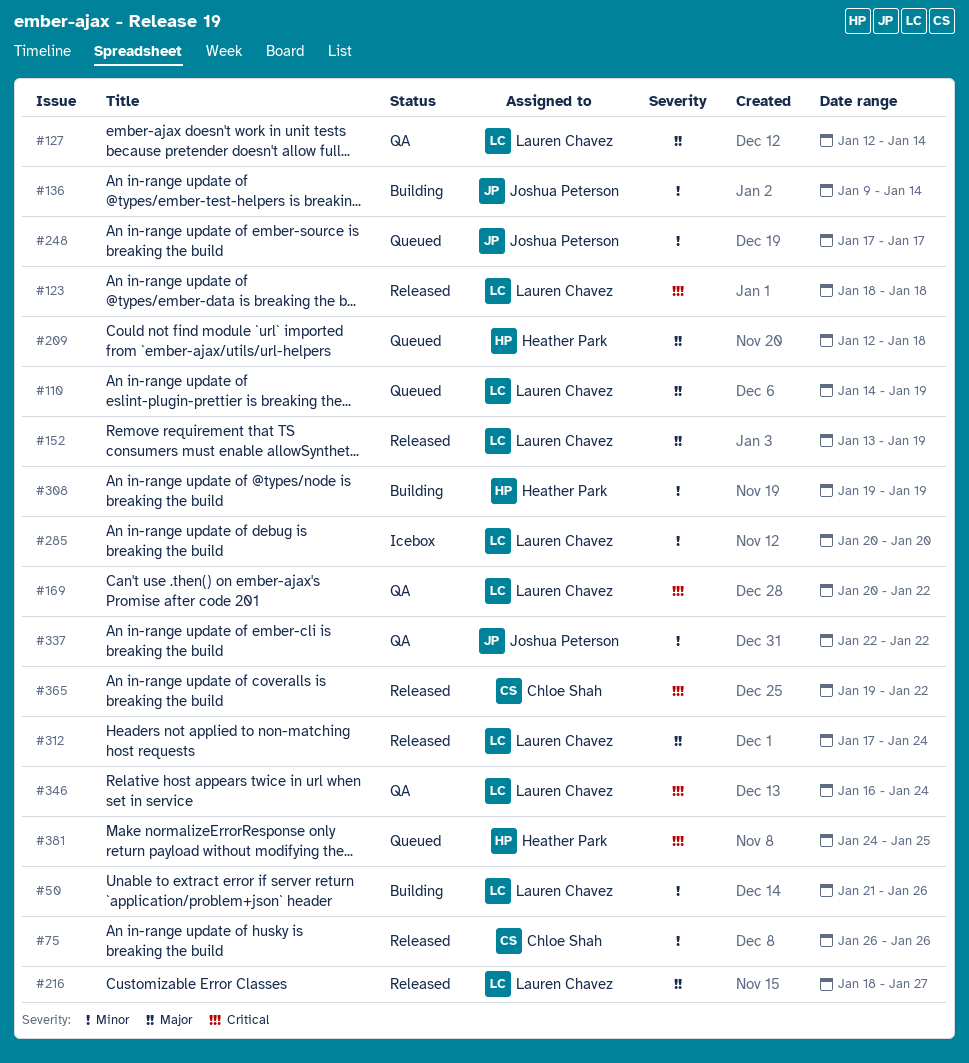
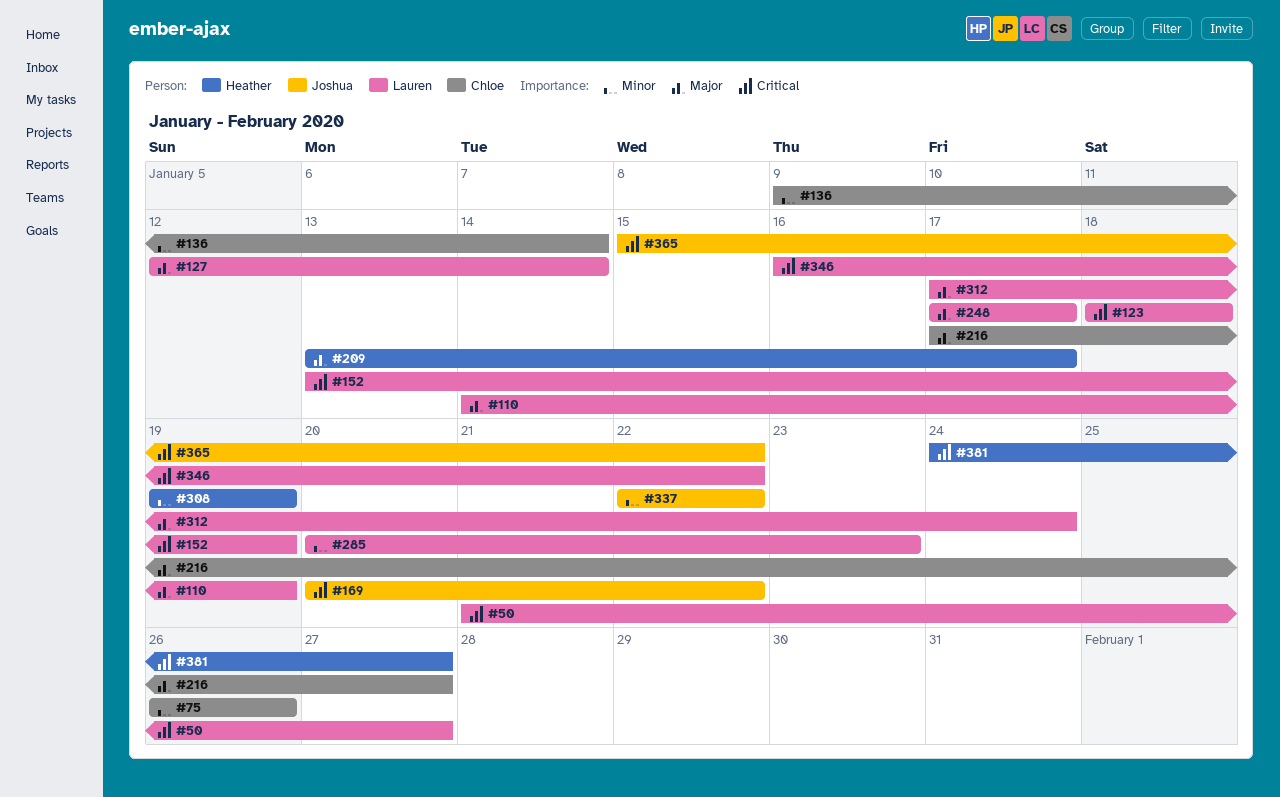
#50, priority: Minor -> Critical
#50, due: Jan 26 -> Jan 27
#136, owner: Joshua Peterson -> Chloe Shah
#152, priority: Major -> Critical
#169, owner: Lauren Chavez -> Joshua Peterson
#209, start: Jan 12 -> Jan 13
#209, due: Jan 18 -> Jan 17
#216, owner: Lauren Chavez -> Chloe Shah
#216, start: Jan 18 -> Jan 17
#248, owner: Joshua Peterson -> Lauren Chavez
#248, priority: Minor -> Major
#285, due: Jan 20 -> Jan 23
#346, due: Jan 24 -> Jan 22
#365, owner: Chloe Shah -> Joshua Peterson
#365, start: Jan 19 -> Jan 15
#381, due: Jan 25 -> Jan 27

